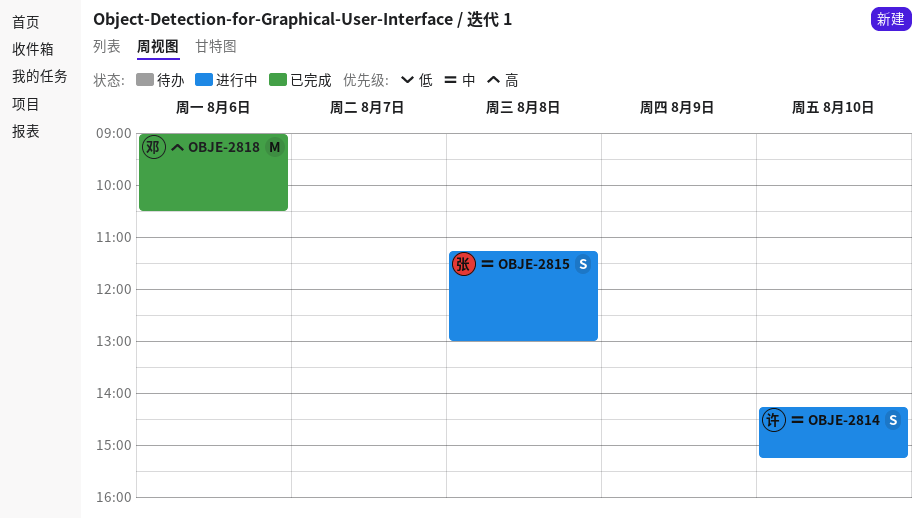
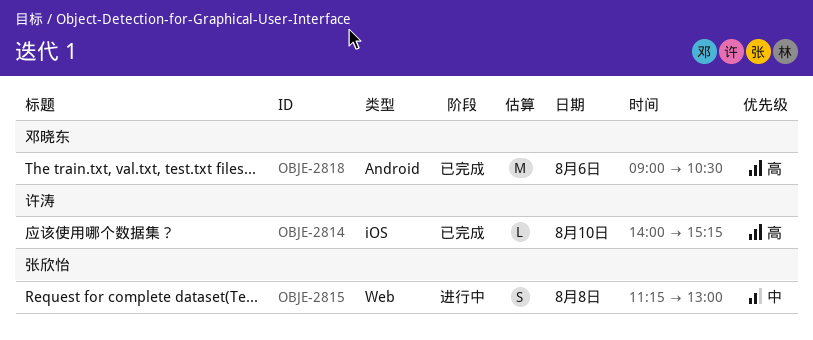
OBJE-2814, status: 进行中 -> 已完成
OBJE-2814, priority: 中 -> 高
OBJE-2814, estimate: S -> L
OBJE-2814, begins: 14:15 -> 14:00

